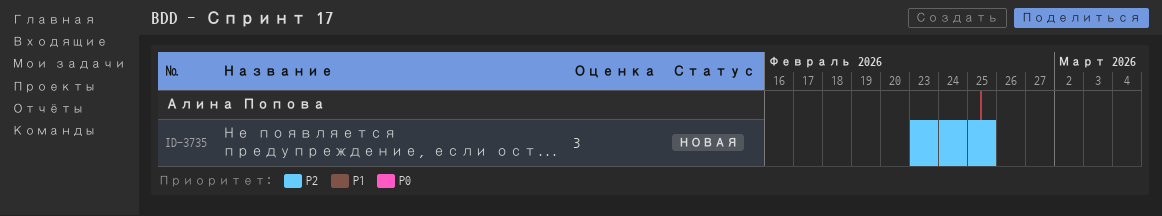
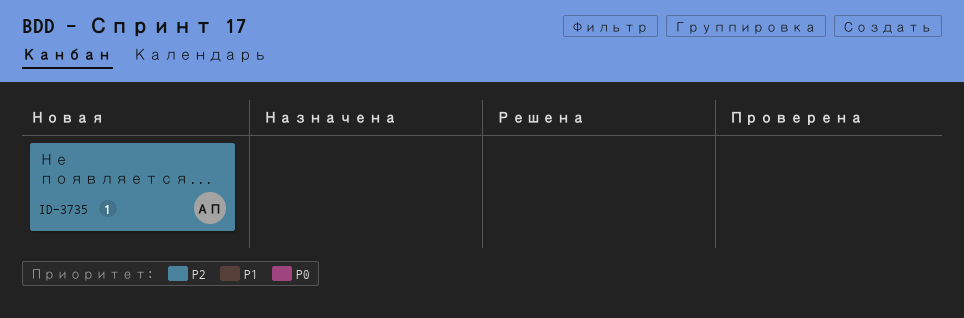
ID-3735, estimate: 3 -> 1

